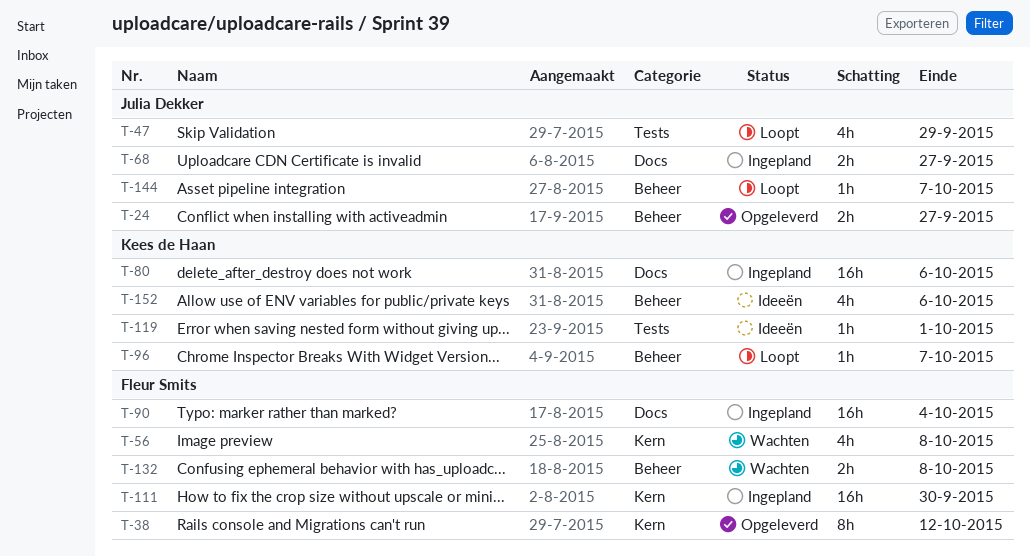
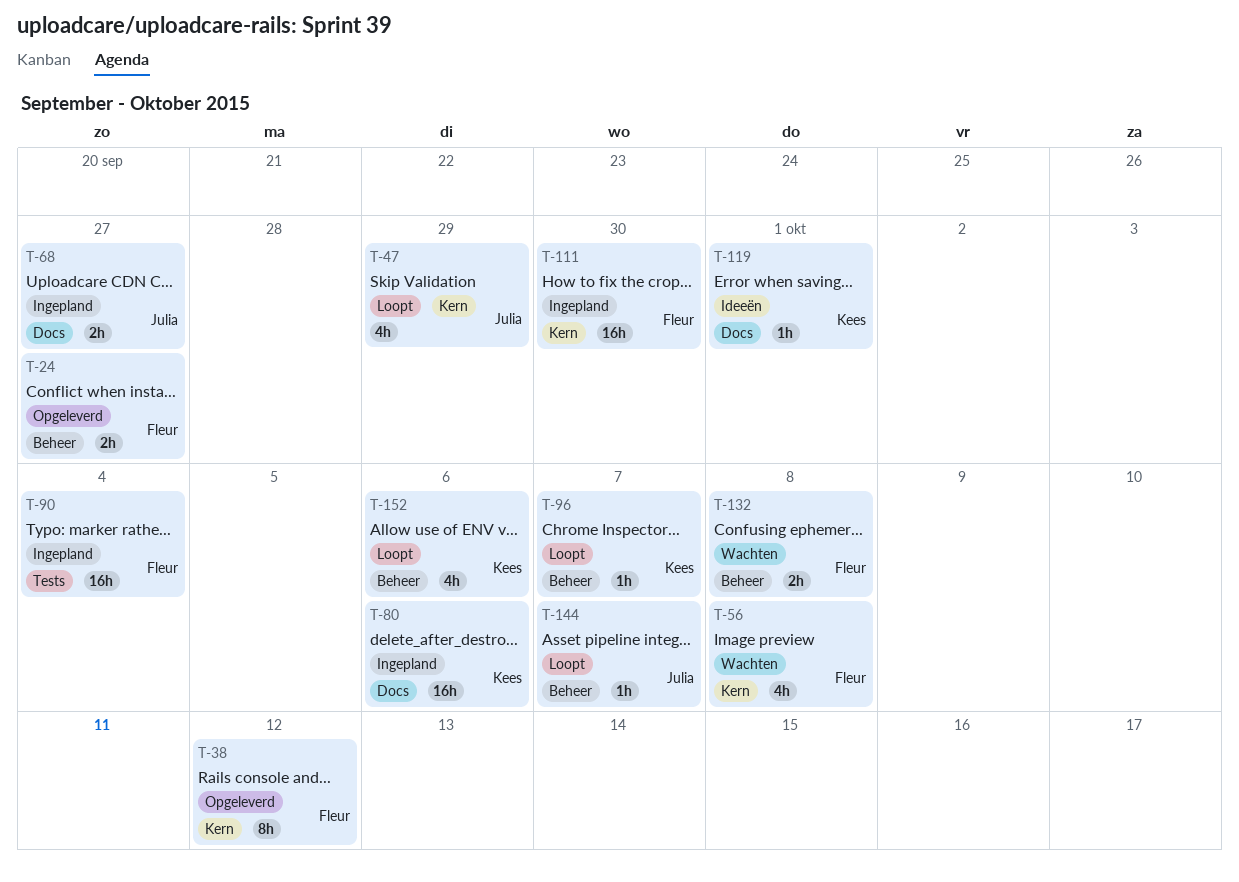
T-24, owner: Julia Dekker -> Fleur Smits
T-47, label: Tests -> Kern
T-90, label: Docs -> Tests
T-119, label: Tests -> Docs
T-152, status: Ideeën -> Loopt

